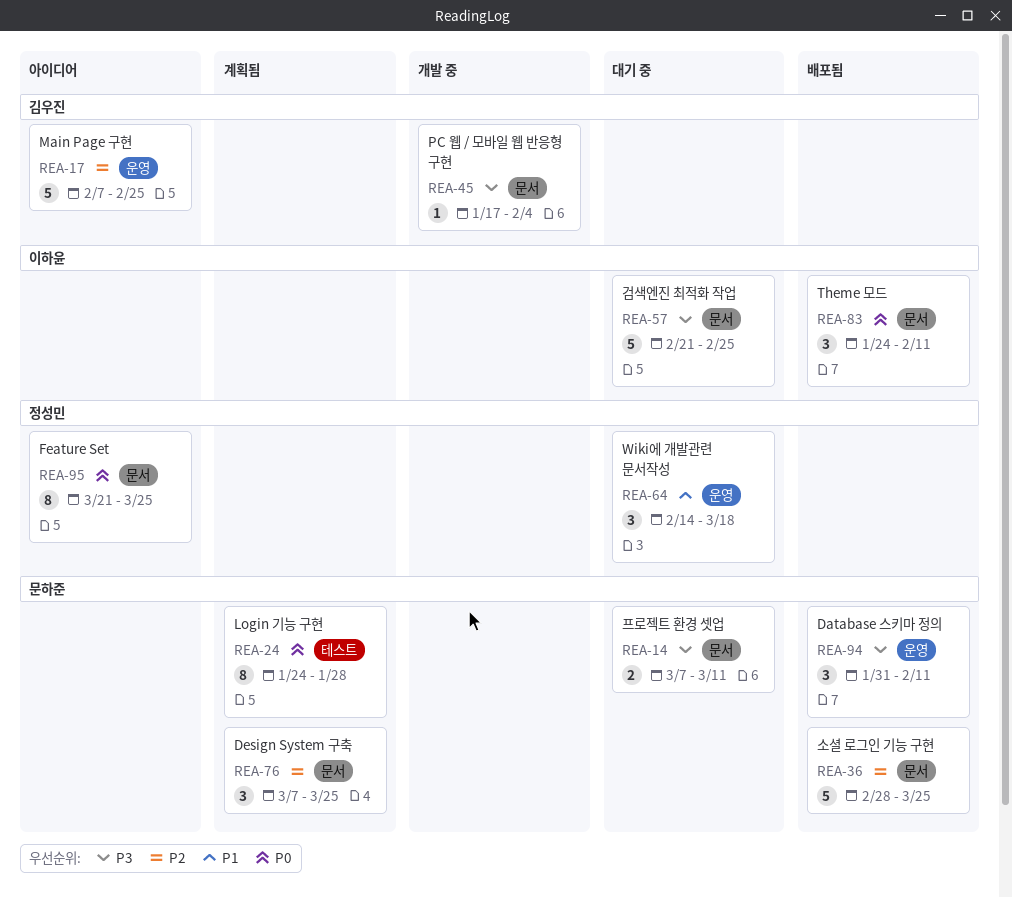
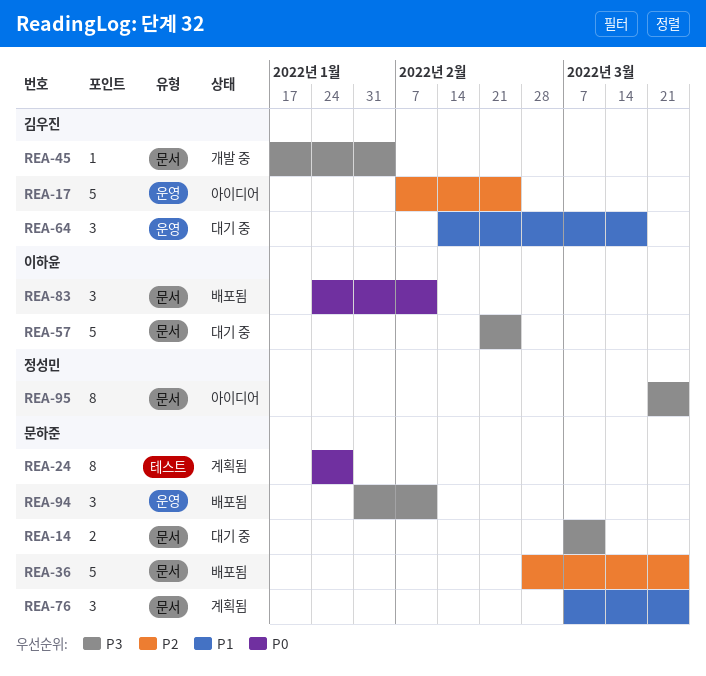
REA-64, owner: 정성민 -> 김우진
REA-76, priority: P2 -> P1
REA-95, priority: P0 -> P3

